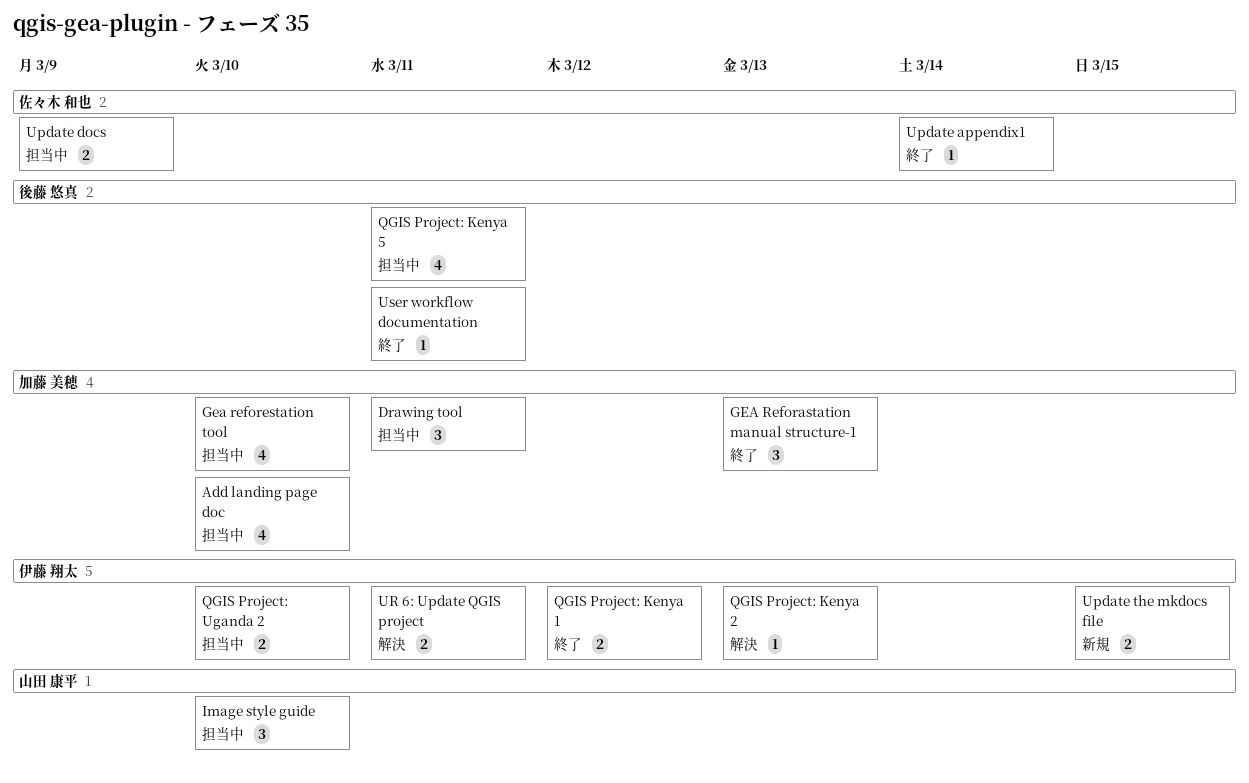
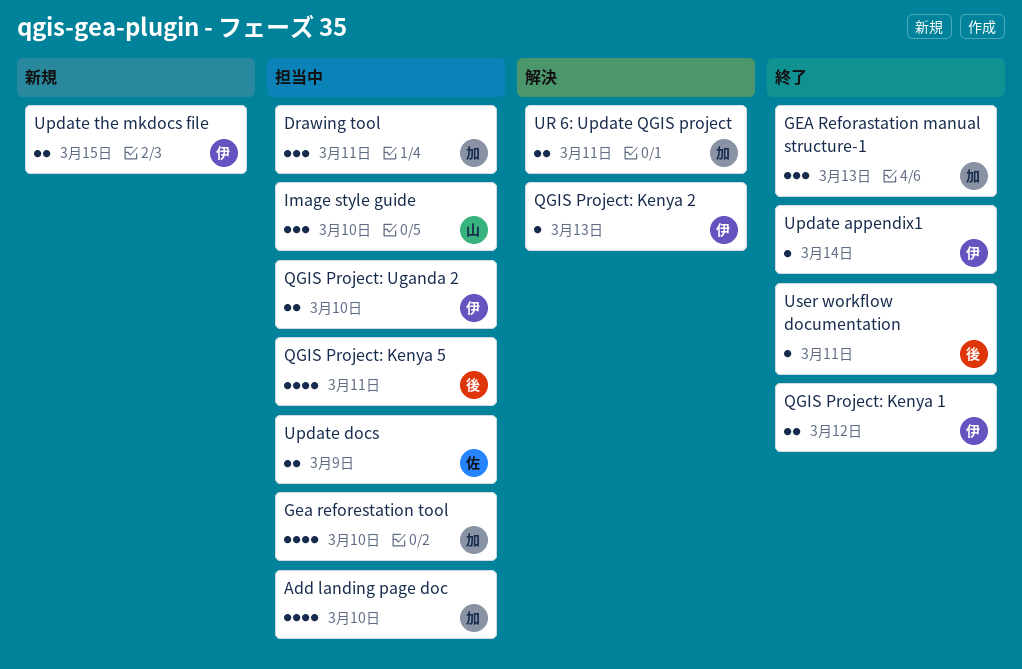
Update appendix1, owner: 佐々木 和也 -> 伊藤 翔太
UR 6: Update QGIS project, owner: 伊藤 翔太 -> 加藤 美穂

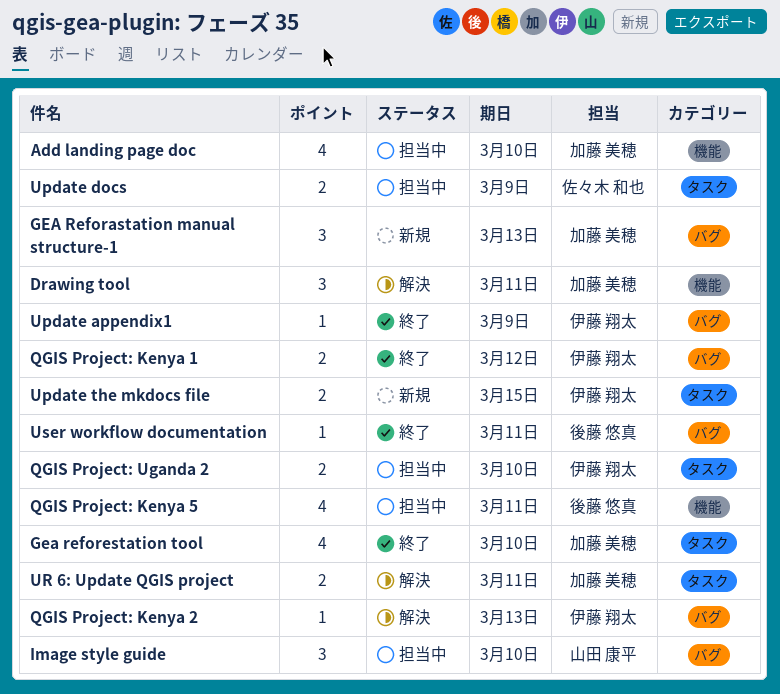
Drawing tool, status: 担当中 -> 解決
GEA Reforastation manual structure-1, status: 終了 -> 新規
Gea reforestation tool, status: 担当中 -> 終了
Update appendix1, due: Mar 14 -> Mar 9

